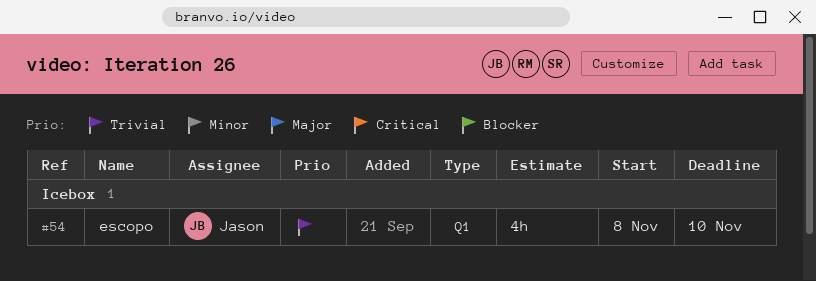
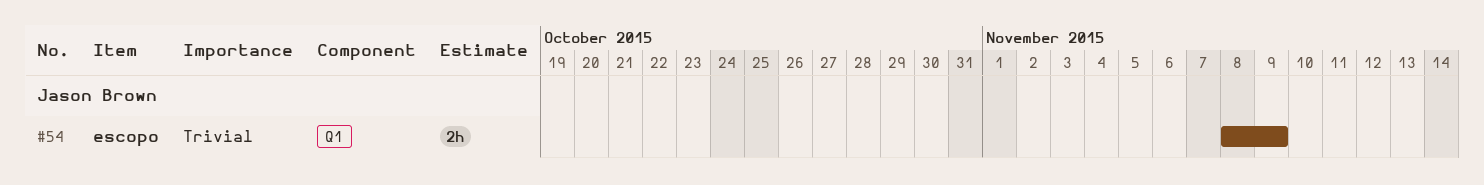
#54, estimate: 4h -> 2h
#54, due: Nov 10 -> Nov 9

